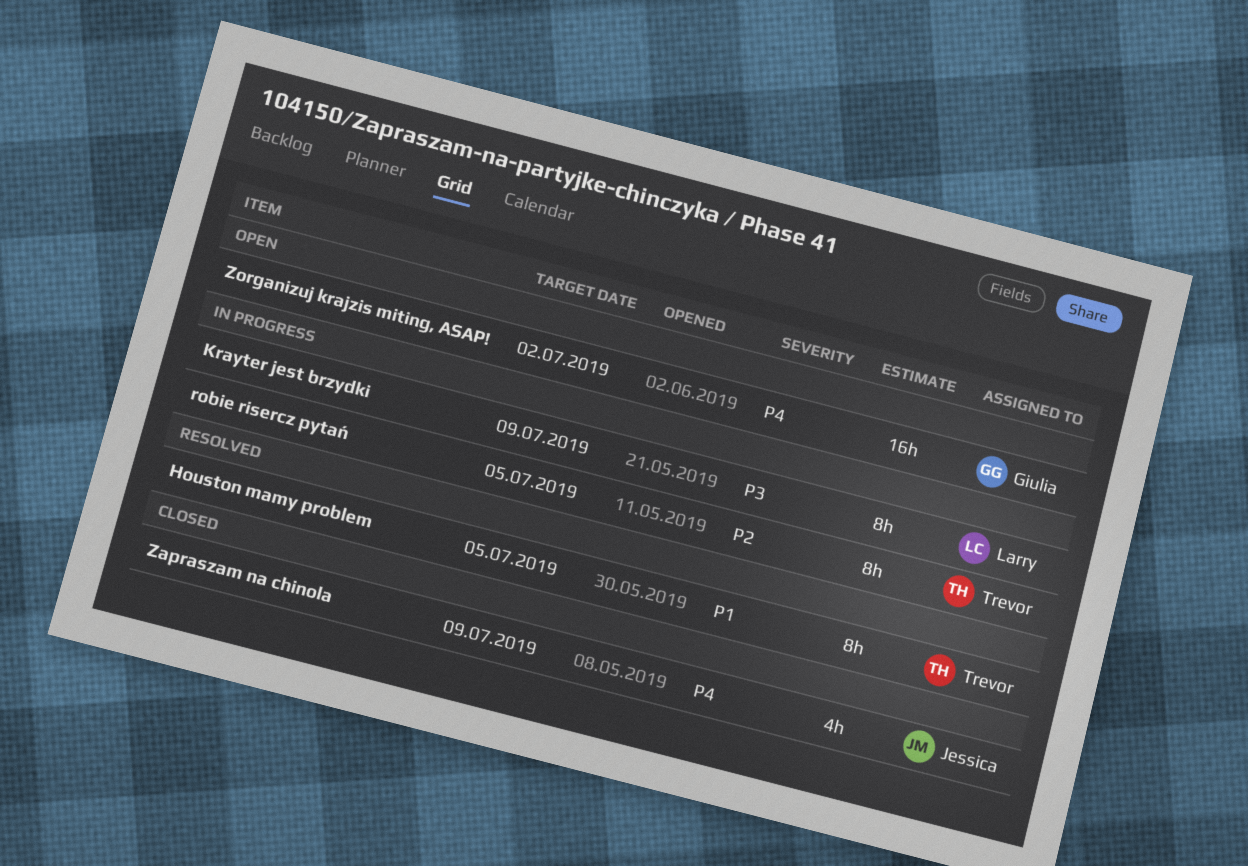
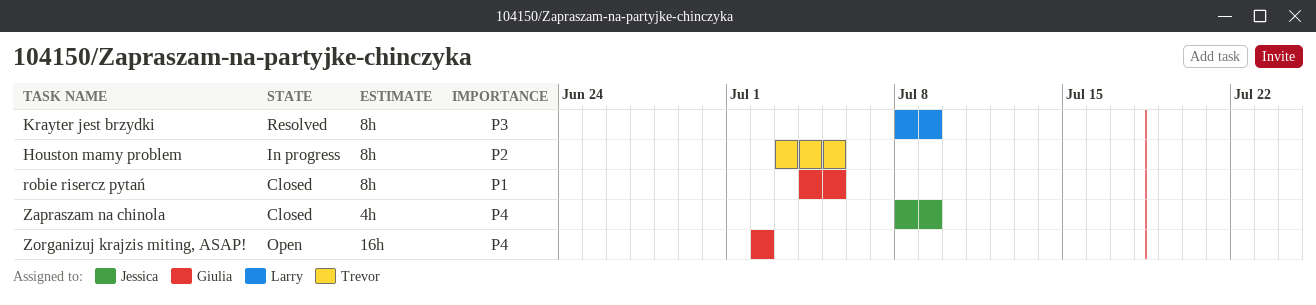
Houston mamy problem, status: Resolved -> In progress
Houston mamy problem, priority: P1 -> P2
Krayter jest brzydki, status: In progress -> Resolved
robie risercz pytań, status: In progress -> Closed
robie risercz pytań, owner: Trevor -> Giulia
robie risercz pytań, priority: P2 -> P1

